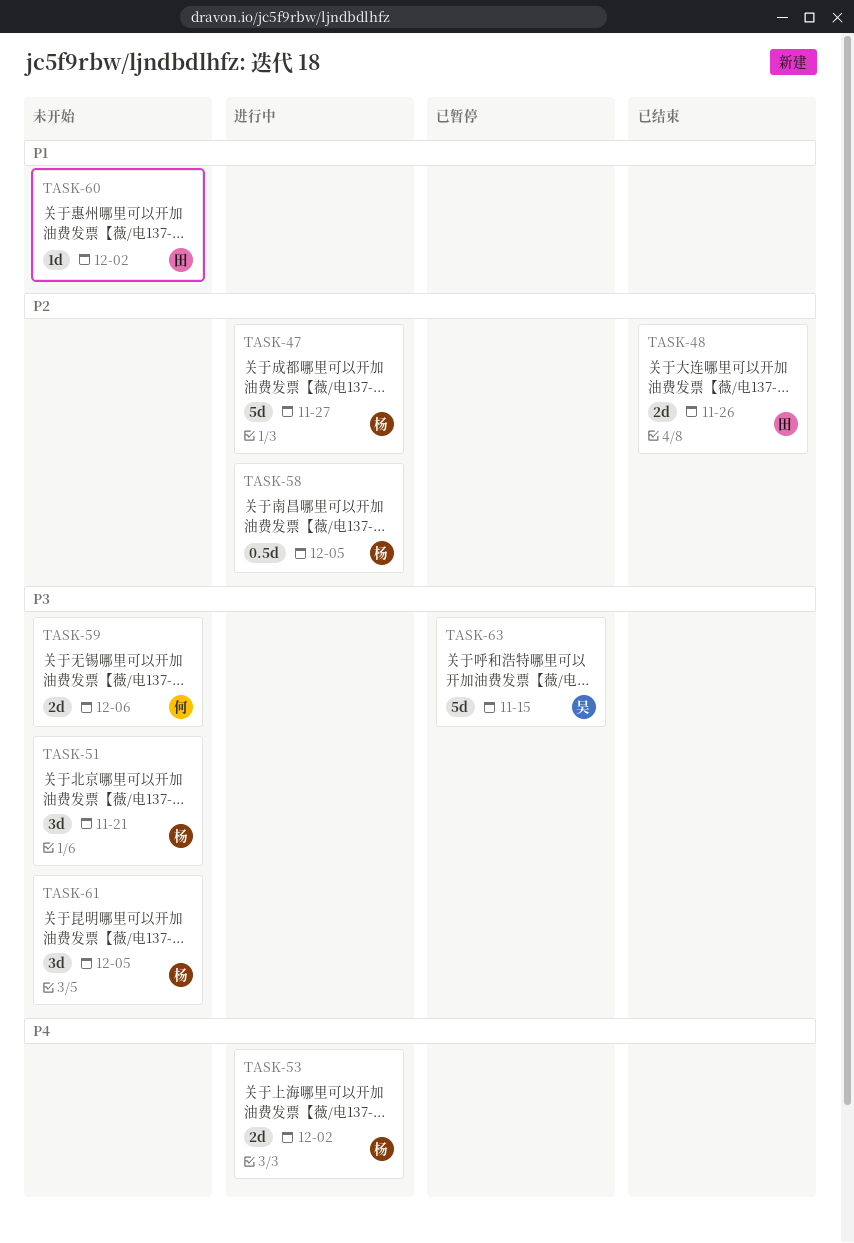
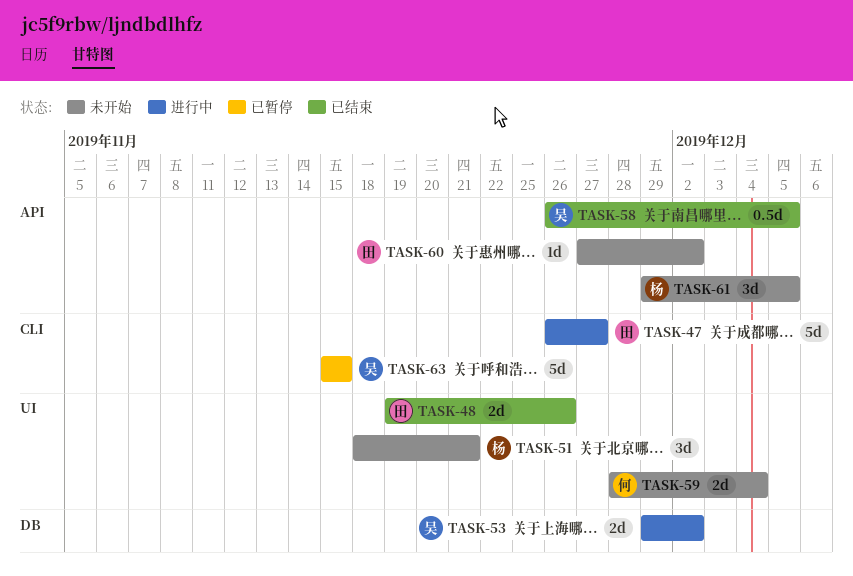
TASK-47, owner: 杨 -> 田
TASK-53, owner: 杨 -> 吴
TASK-58, status: 进行中 -> 已结束
TASK-58, owner: 杨 -> 吴
TASK-59, due: Dec 6 -> Dec 4

